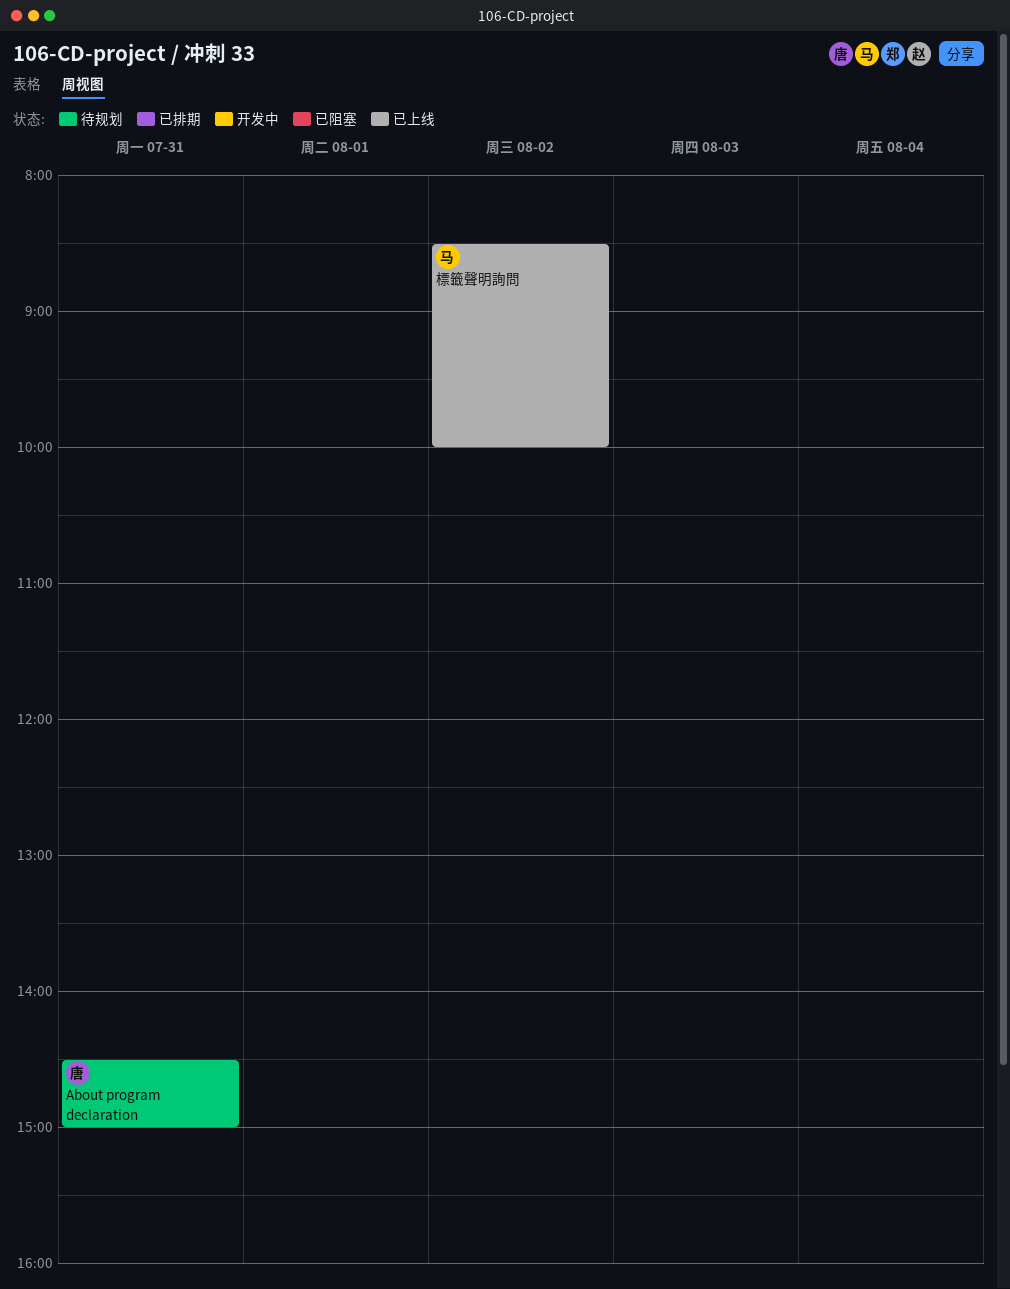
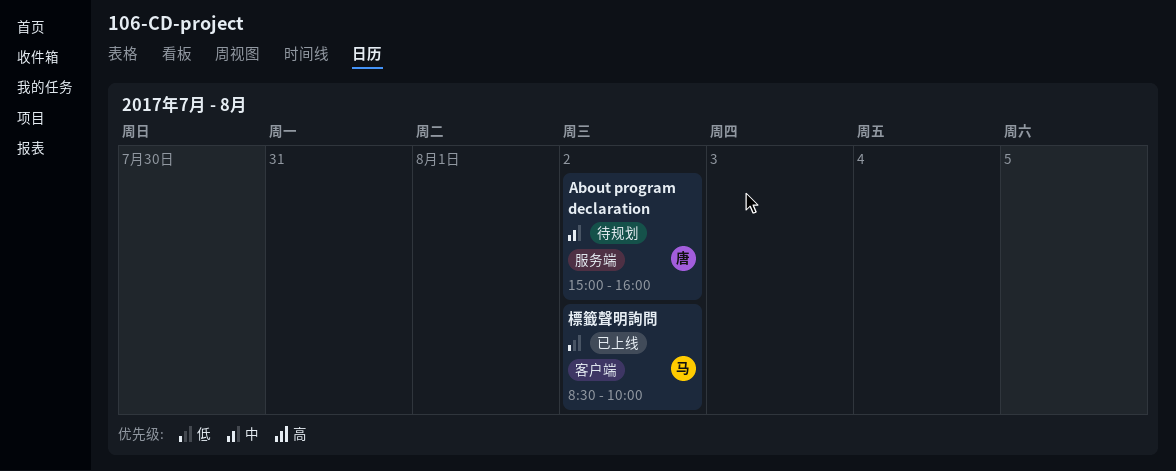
About program declaration, day: Jul 31 -> Aug 2
About program declaration, begins: 14:30 -> 15:00
About program declaration, ends: 15:00 -> 16:00

